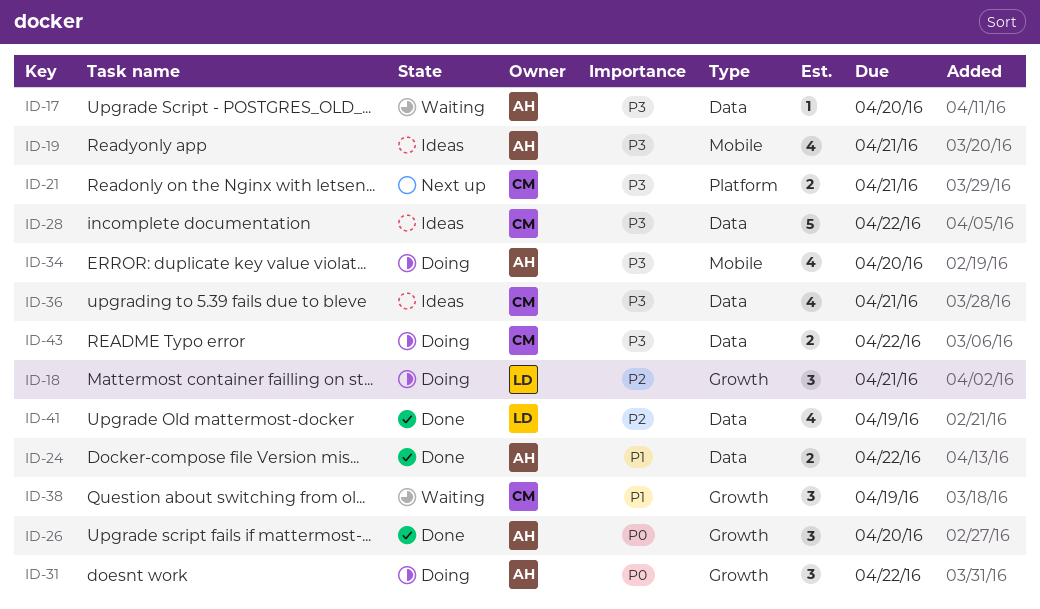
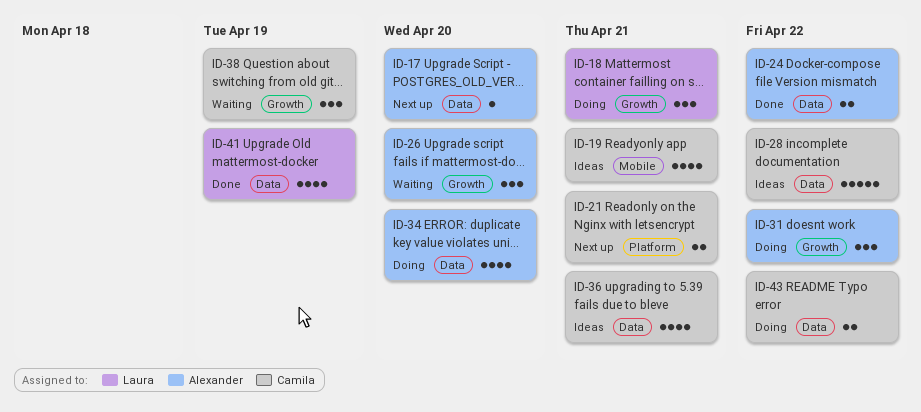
ID-17, status: Waiting -> Next up
ID-19, owner: Alexander -> Camila
ID-26, status: Done -> Waiting
ID-34, label: Mobile -> Data

